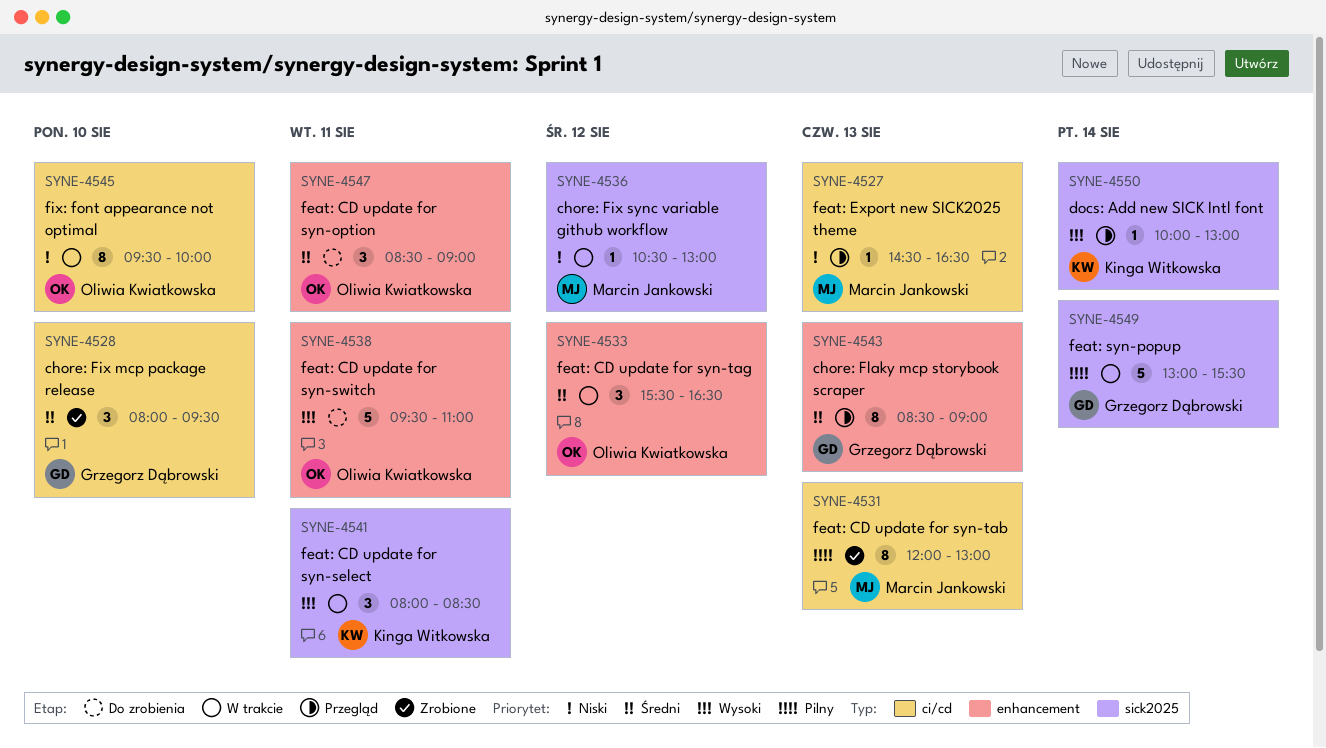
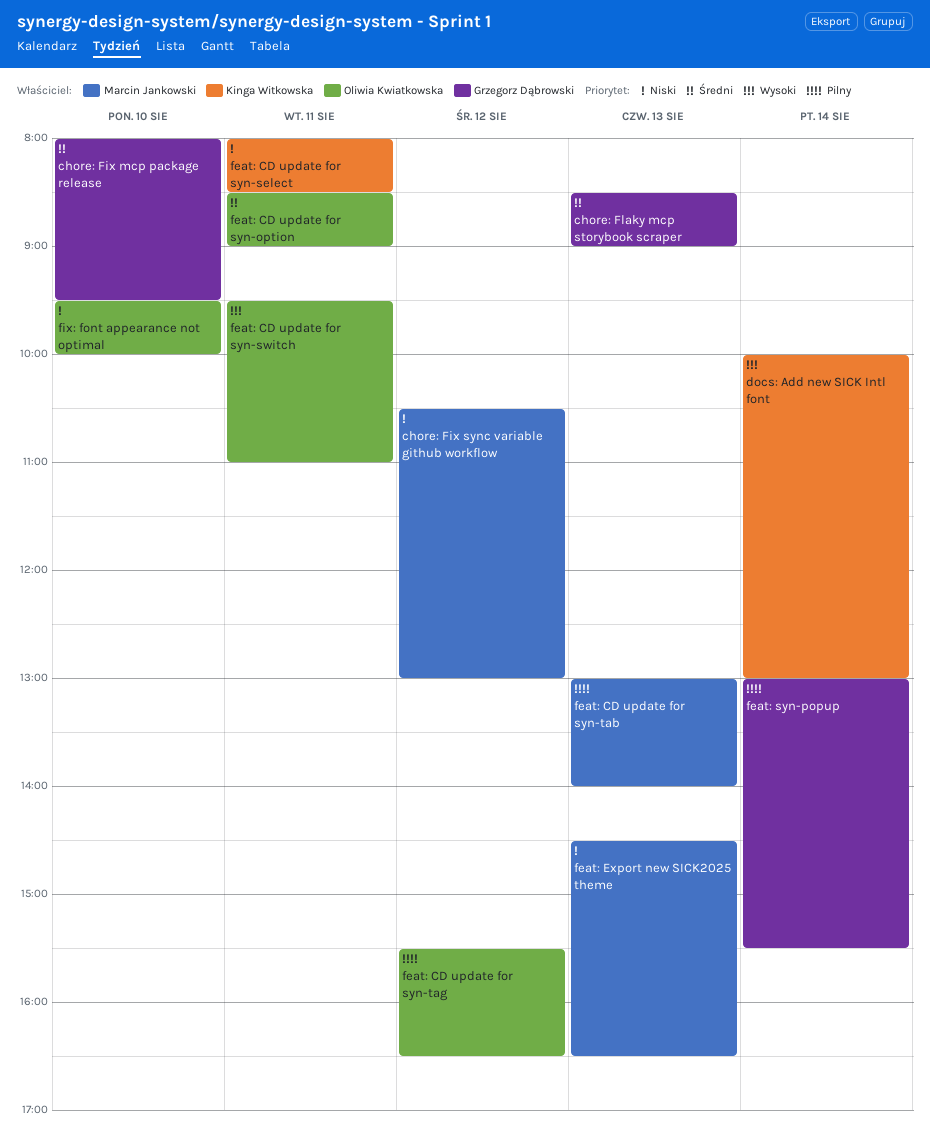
feat: CD update for syn-select, priority: Wysoki -> Niski
feat: CD update for syn-tab, begins: 12:00 -> 13:00
feat: CD update for syn-tab, ends: 13:00 -> 14:00
feat: CD update for syn-tag, priority: Średni -> Pilny

